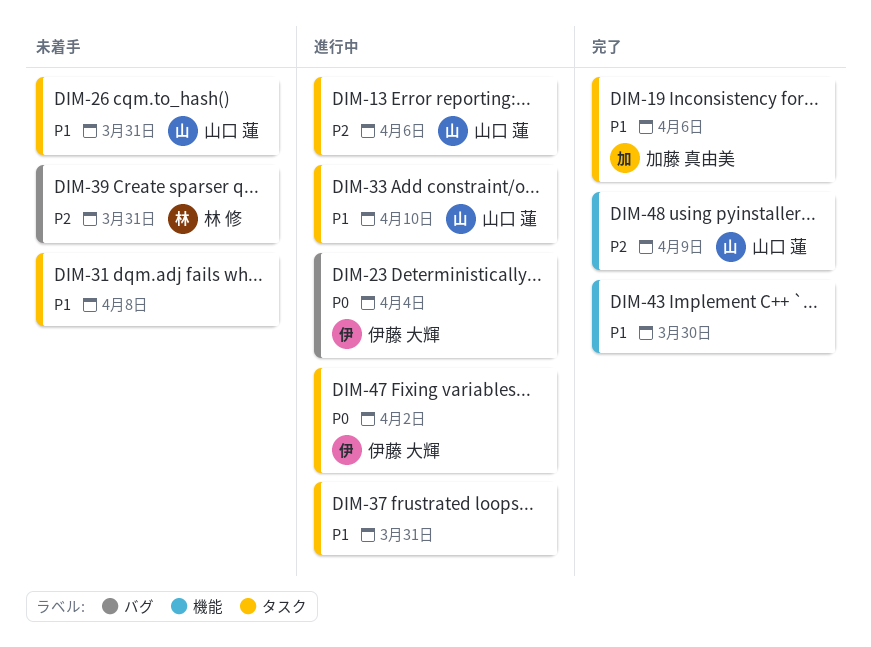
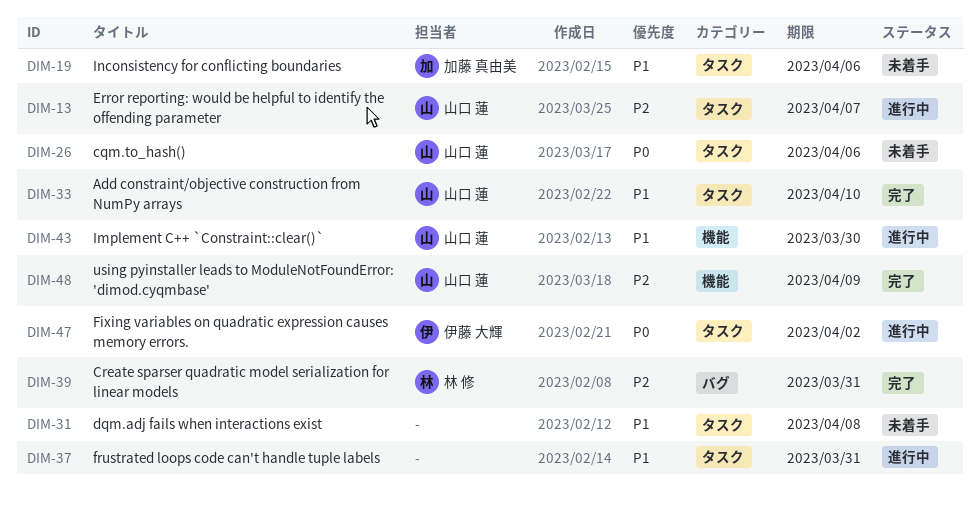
DIM-13, due: Apr 6 -> Apr 7
DIM-19, status: 完了 -> 未着手
DIM-23: present -> none
DIM-26, priority: P1 -> P0
DIM-26, due: Mar 31 -> Apr 6
DIM-33, status: 進行中 -> 完了
DIM-39, status: 未着手 -> 完了
DIM-43, status: 完了 -> 進行中
DIM-43, owner: none -> 山口 蓮

